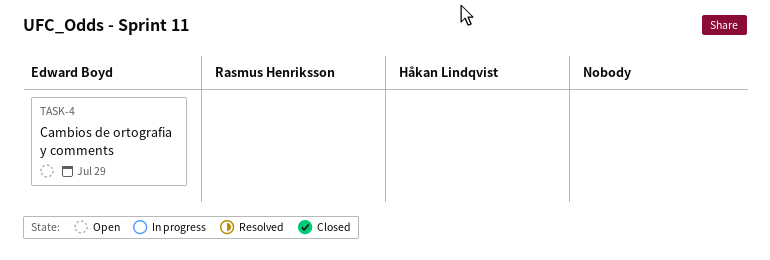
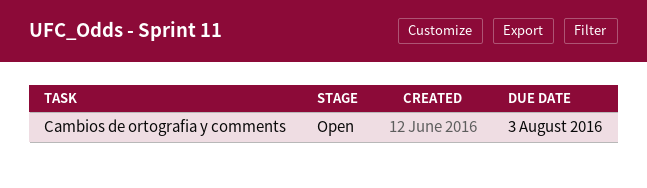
Cambios de ortografia y comments, due: Jul 29 -> Aug 3

